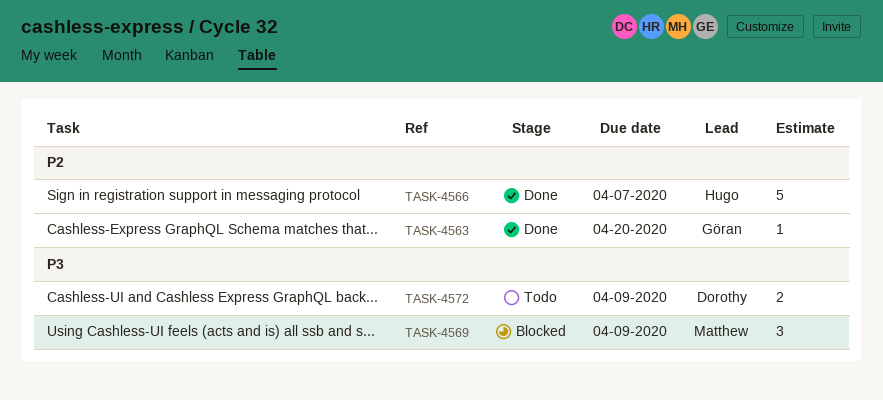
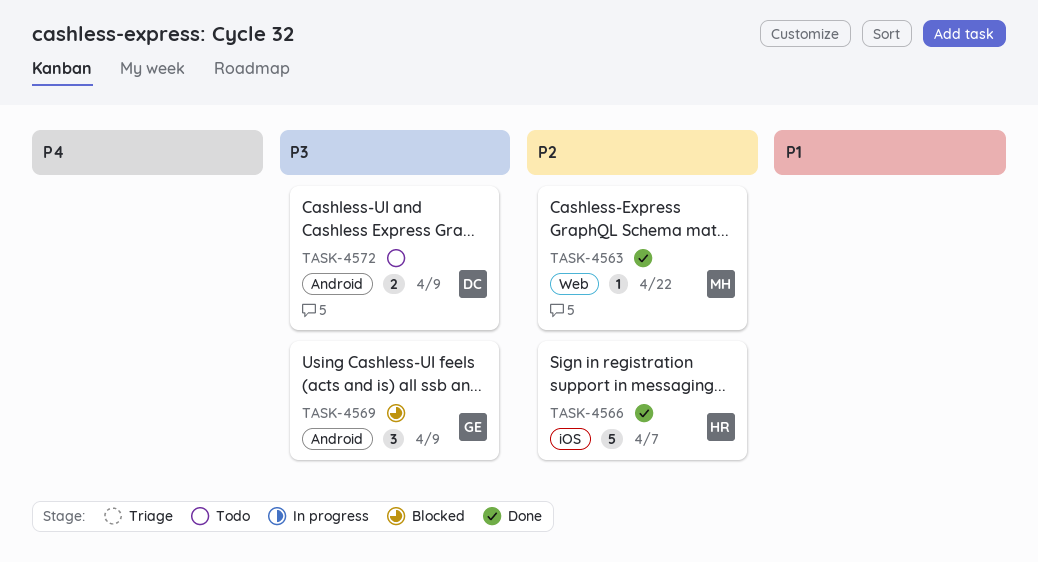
TASK-4563, owner: Göran -> Matthew
TASK-4563, due: Apr 20 -> Apr 22
TASK-4569, owner: Matthew -> Göran

